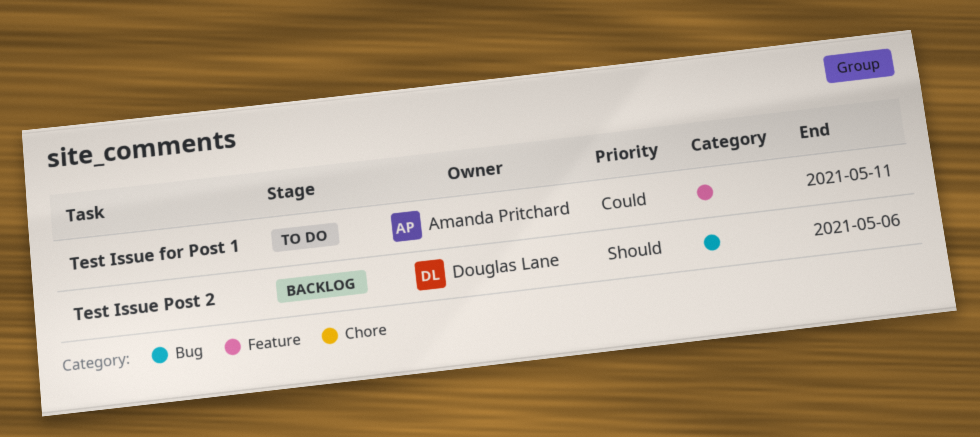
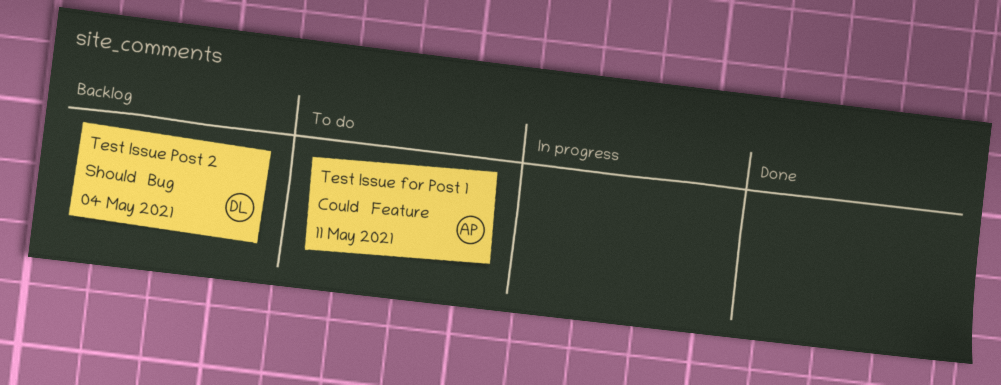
Test Issue Post 2, due: May 6 -> May 4

